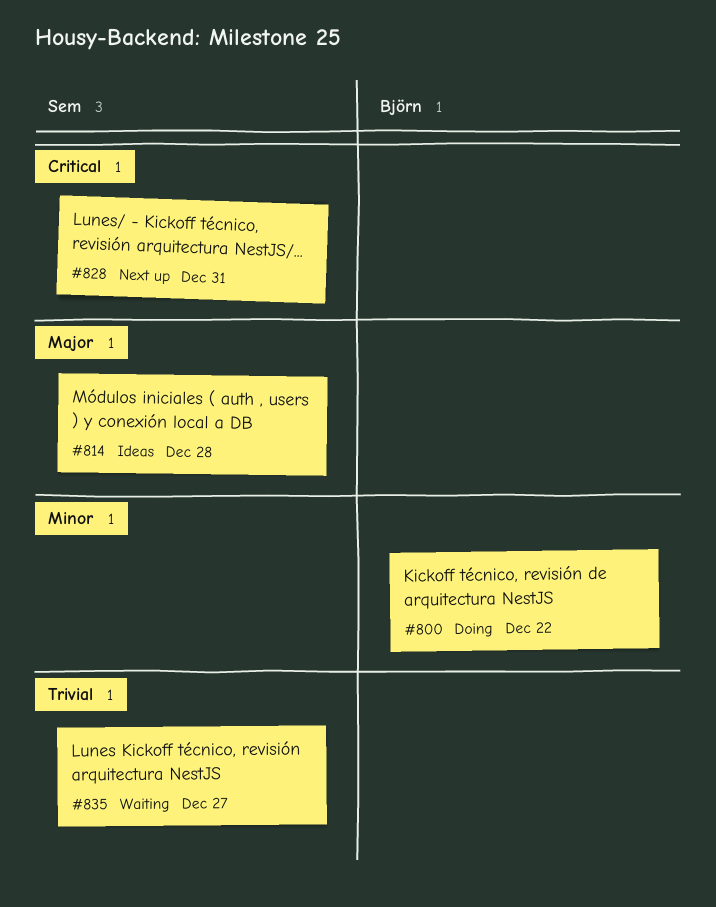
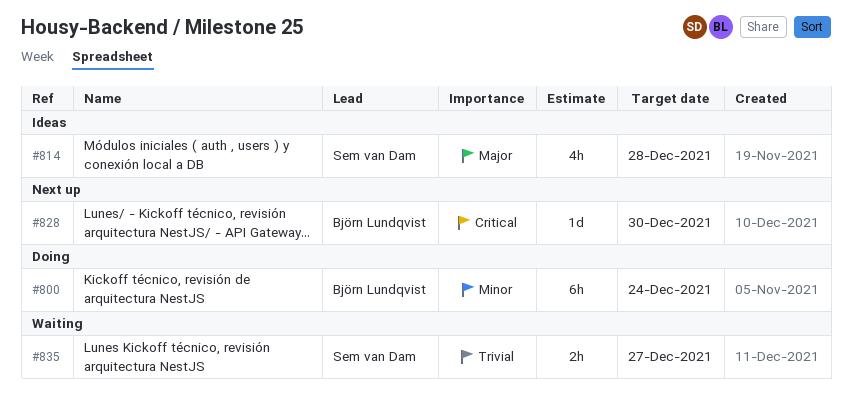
#800, due: Dec 22 -> Dec 24
#828, owner: Sem van Dam -> Björn Lundqvist
#828, due: Dec 31 -> Dec 30

